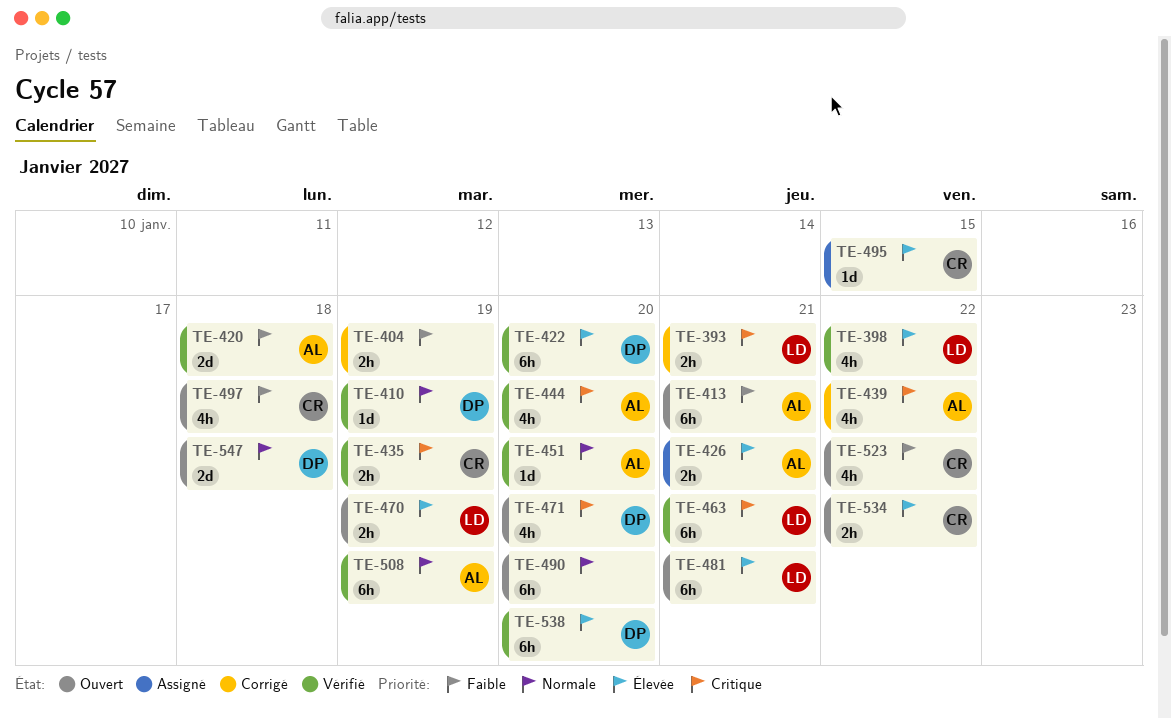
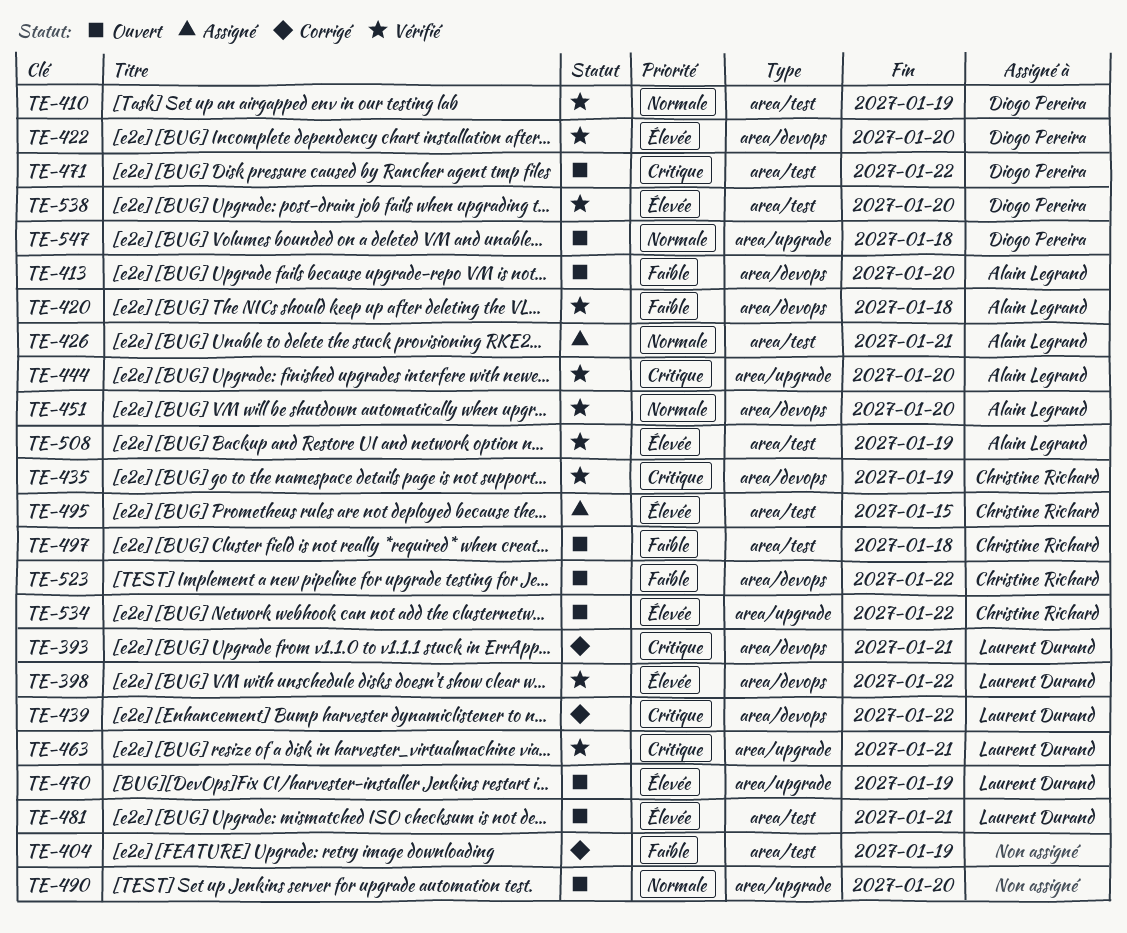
TE-413, due: Jan 21 -> Jan 20
TE-426, priority: Élevée -> Normale
TE-439, owner: Alain Legrand -> Laurent Durand
TE-471, due: Jan 20 -> Jan 22
TE-508, priority: Normale -> Élevée

